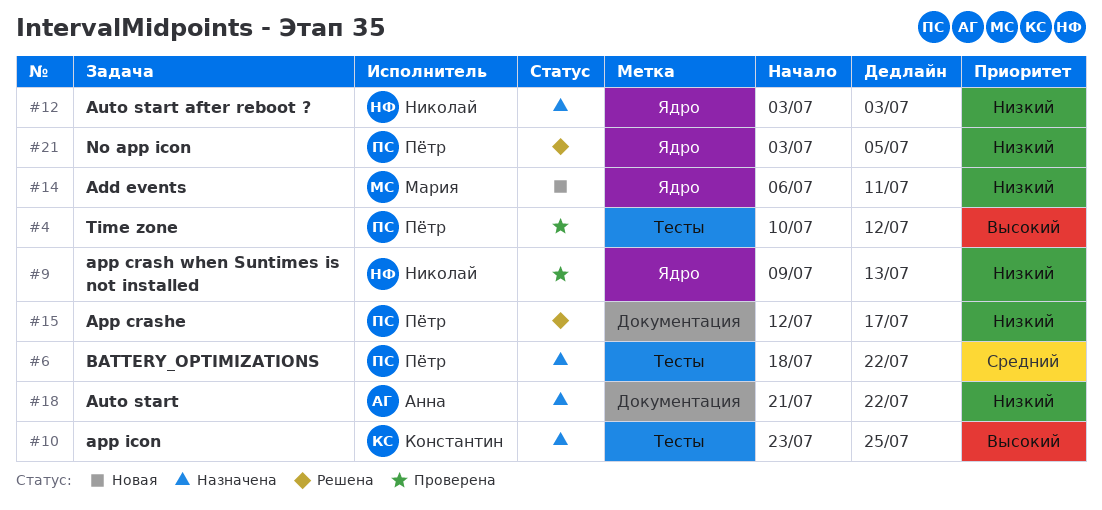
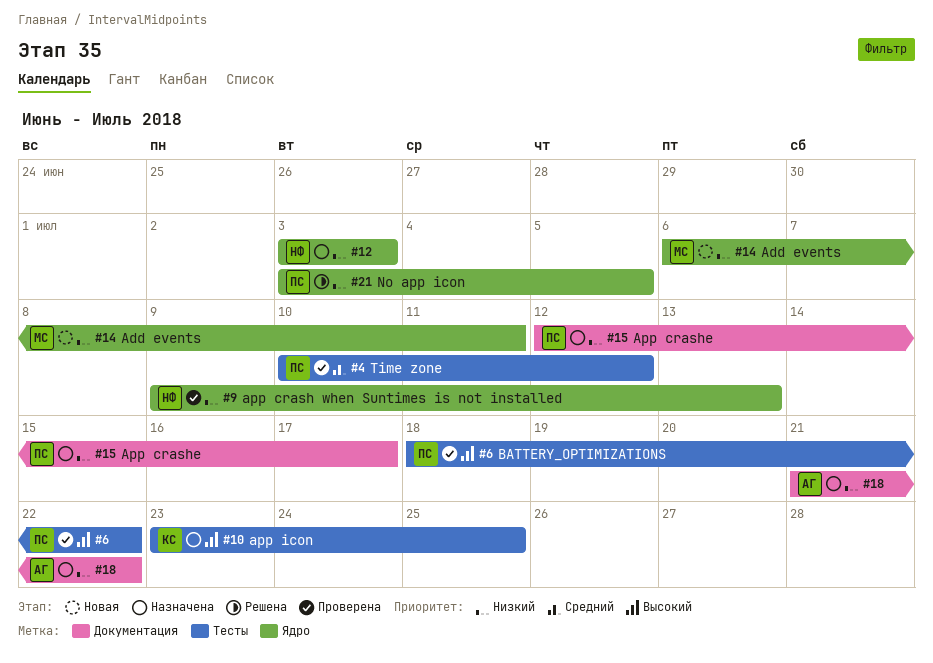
#4, priority: Высокий -> Средний
#6, status: Назначена -> Проверена
#6, priority: Средний -> Высокий
#15, status: Решена -> Назначена

